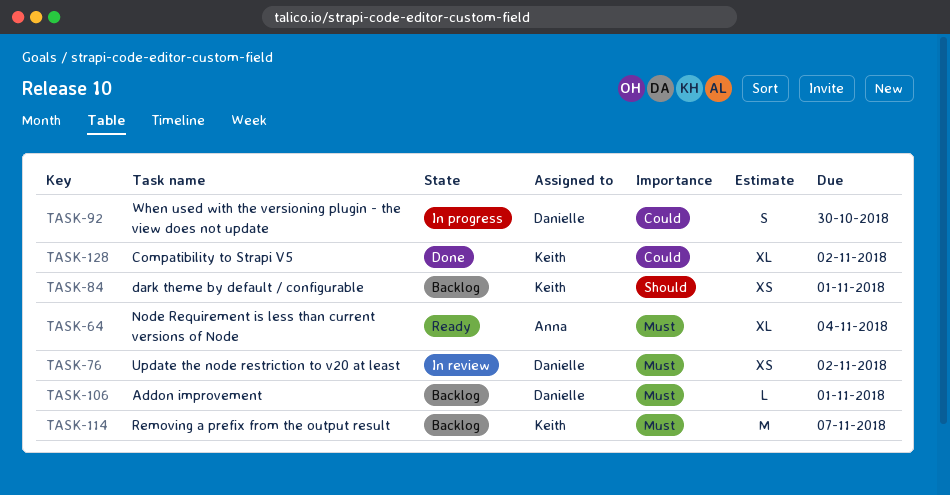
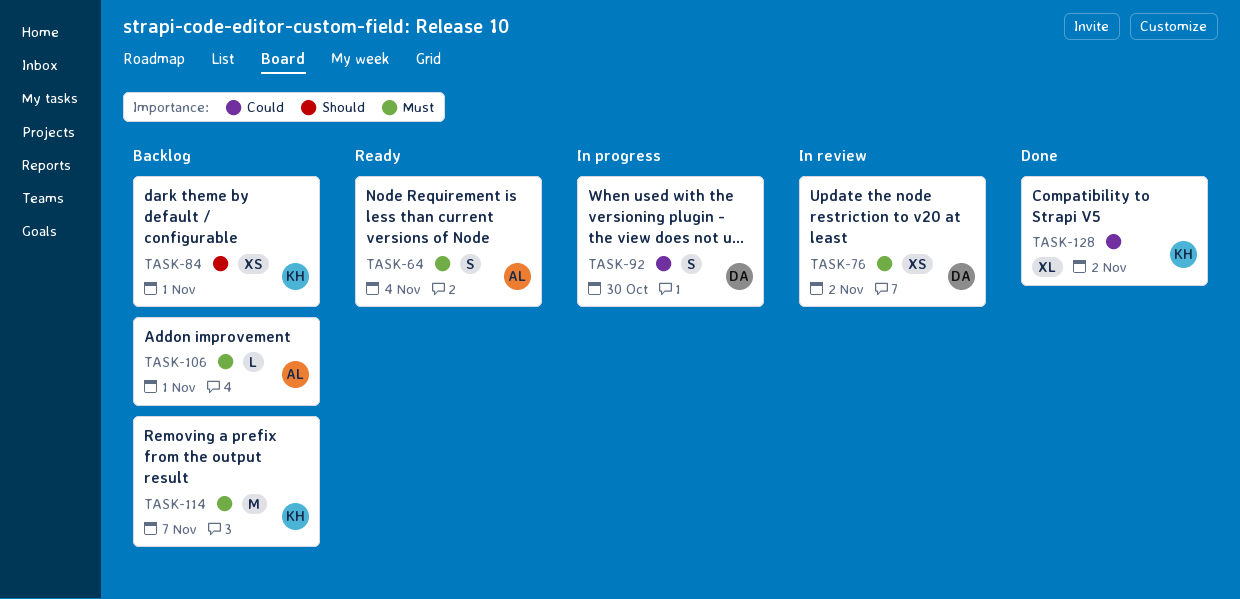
TASK-64, estimate: XL -> S
TASK-106, owner: Danielle -> Anna

